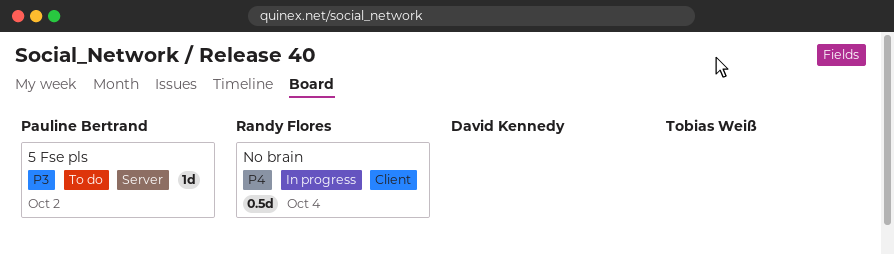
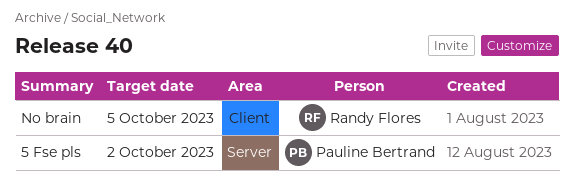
No brain, due: Oct 4 -> Oct 5

